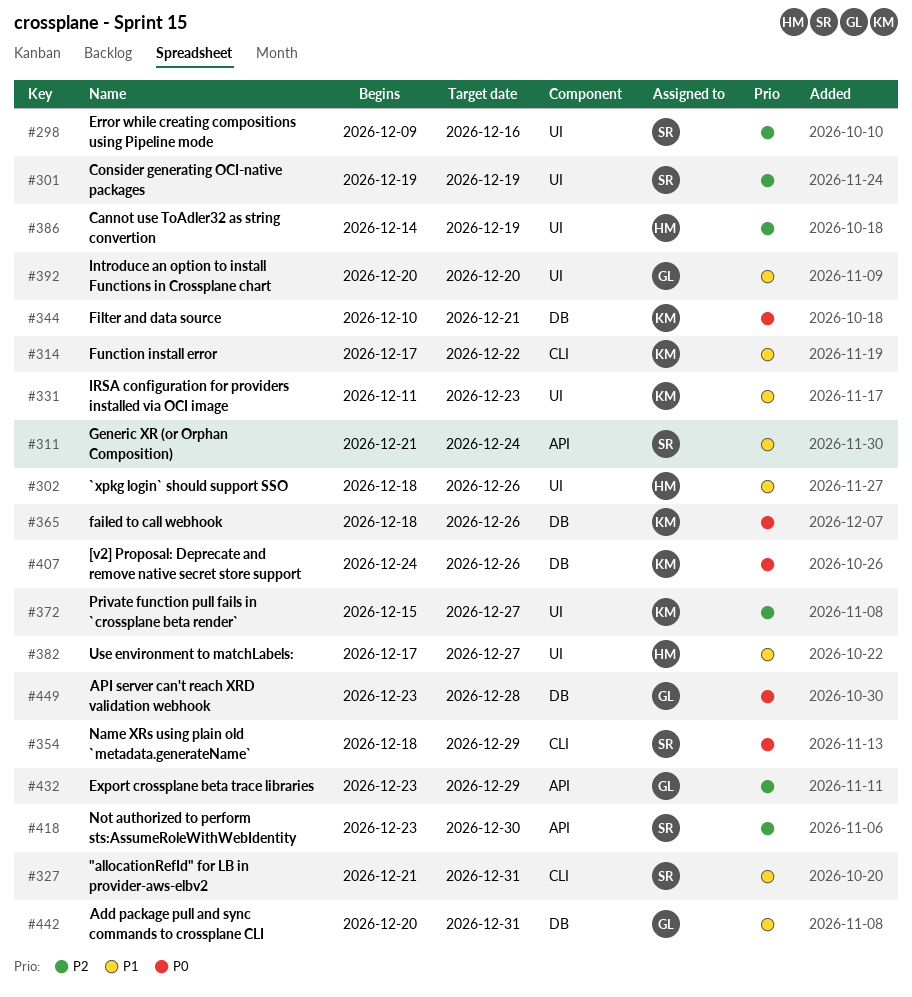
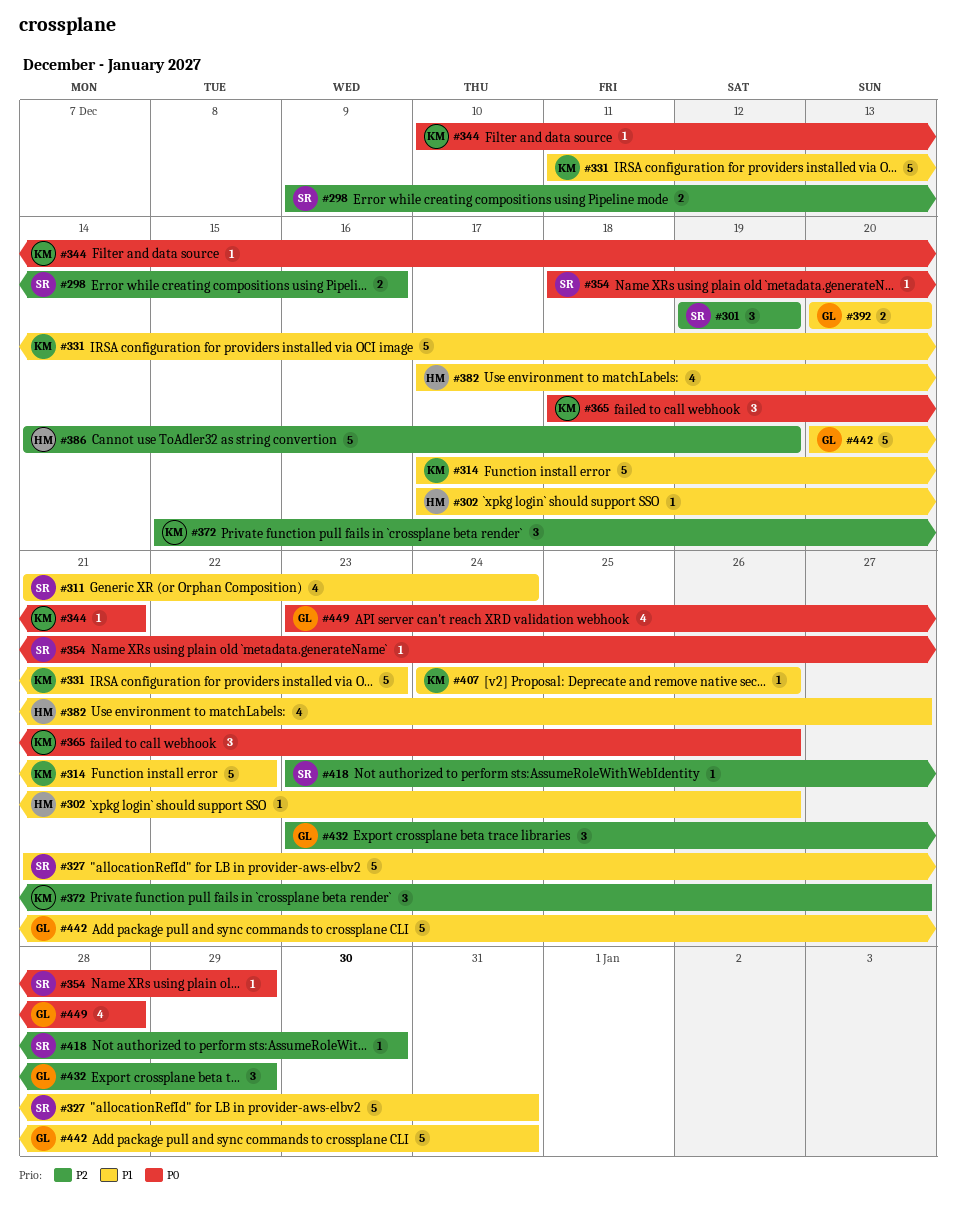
#302, start: Dec 18 -> Dec 17
#407, priority: P0 -> P1

